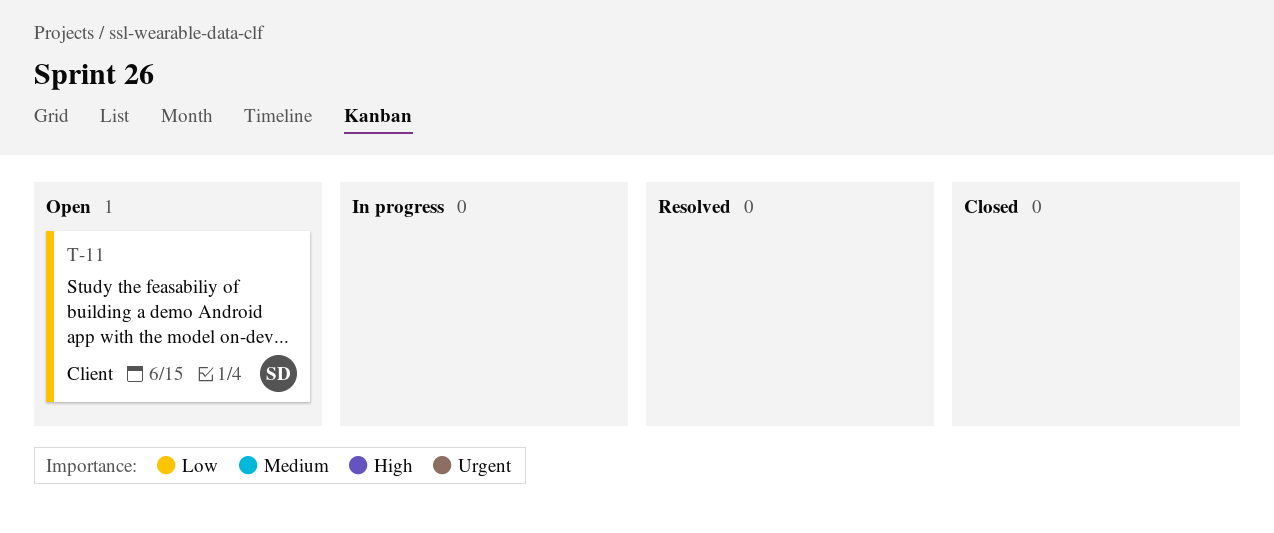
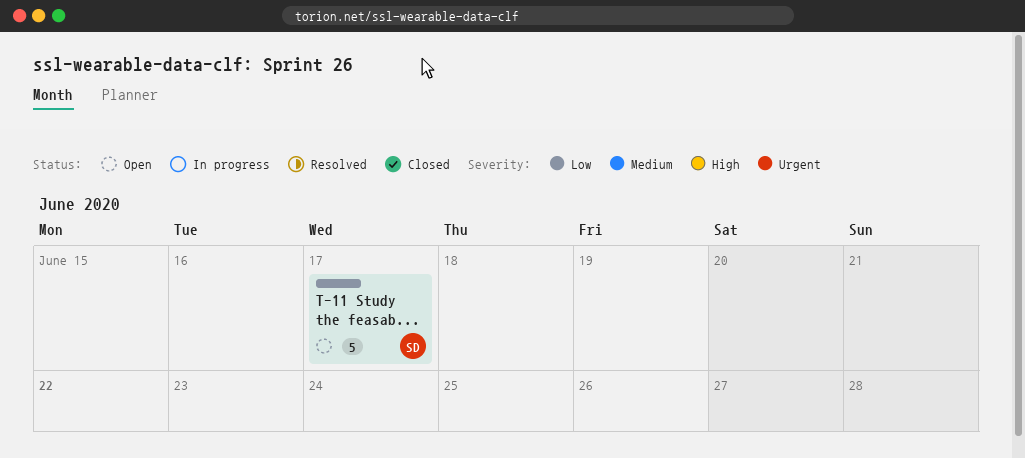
T-11, due: Jun 15 -> Jun 17

